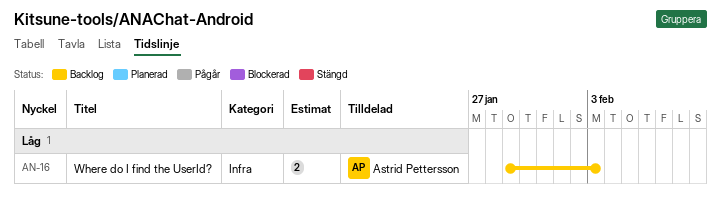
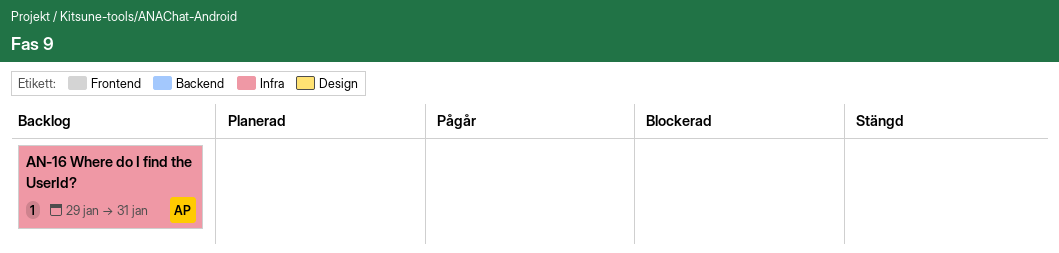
AN-16, estimate: 2 -> 1
AN-16, due: Feb 3 -> Jan 31

